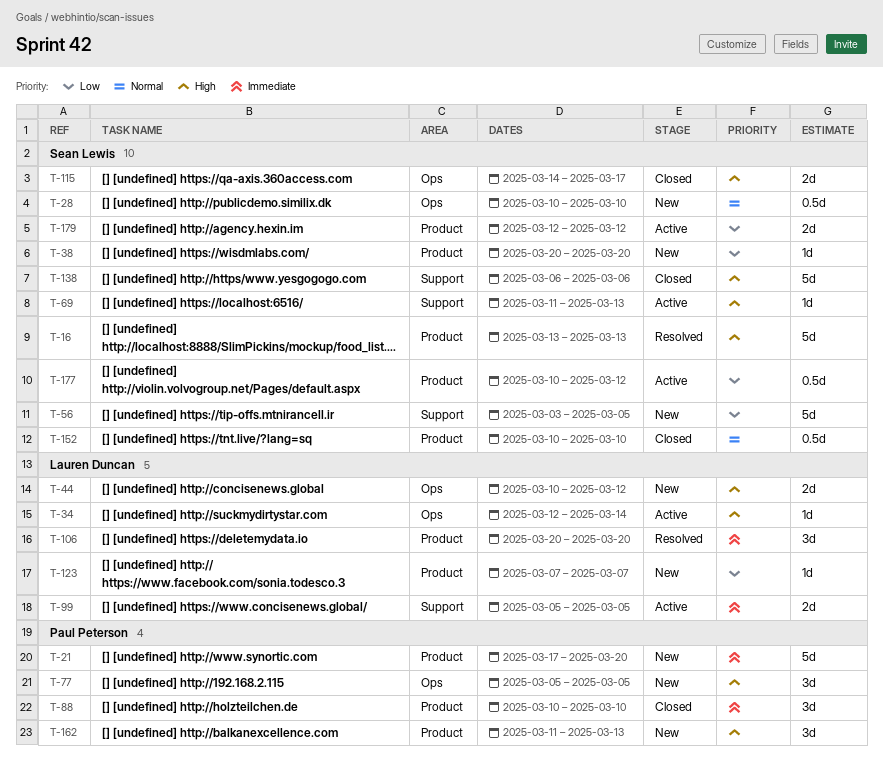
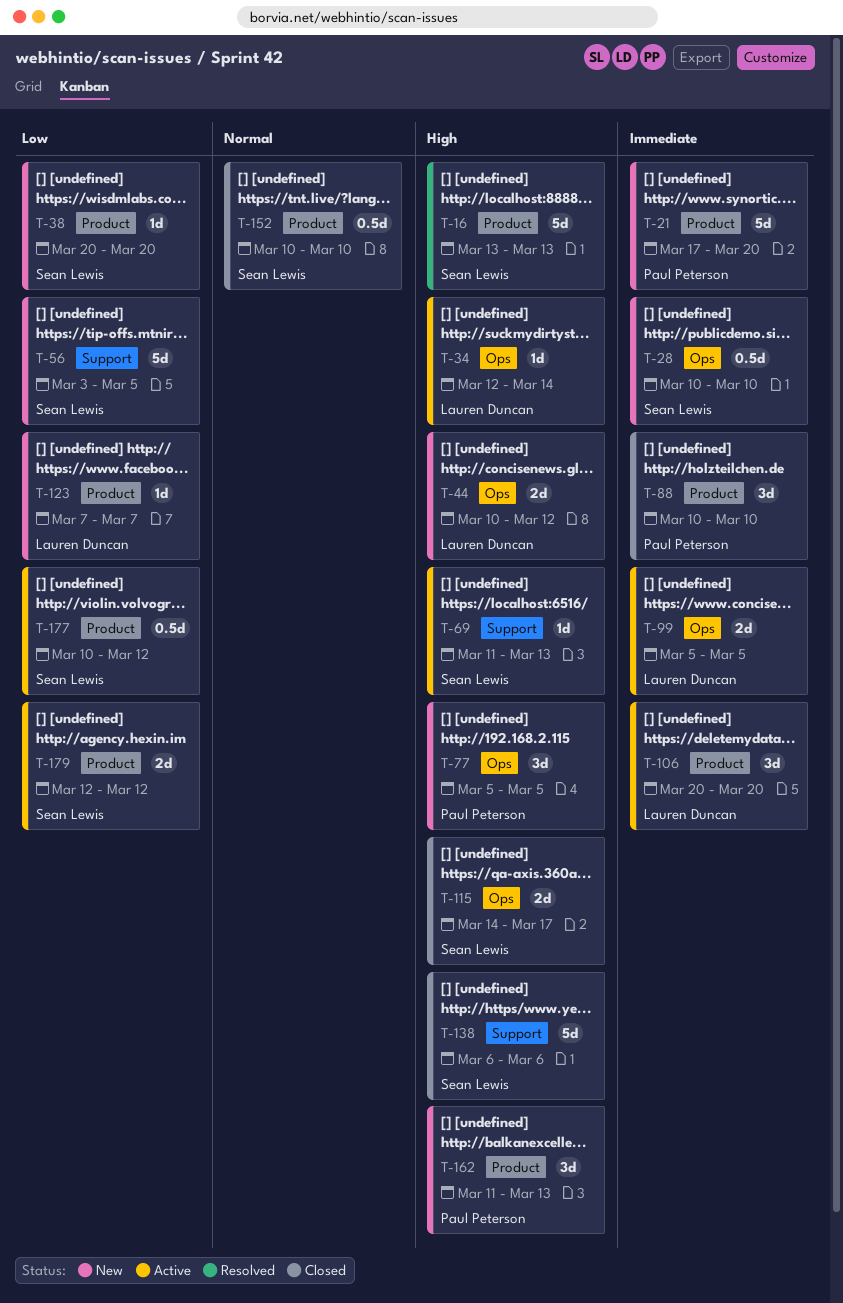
T-28, priority: Normal -> Immediate
T-99, label: Support -> Ops
T-106, status: Resolved -> Active

